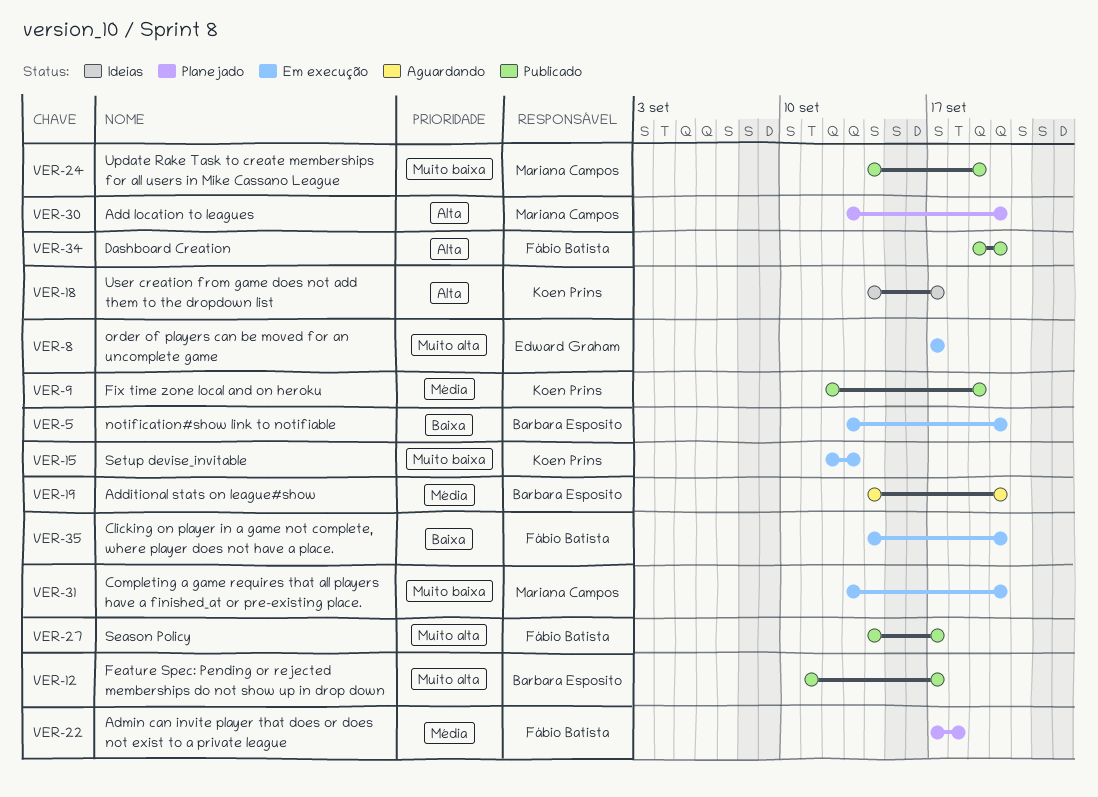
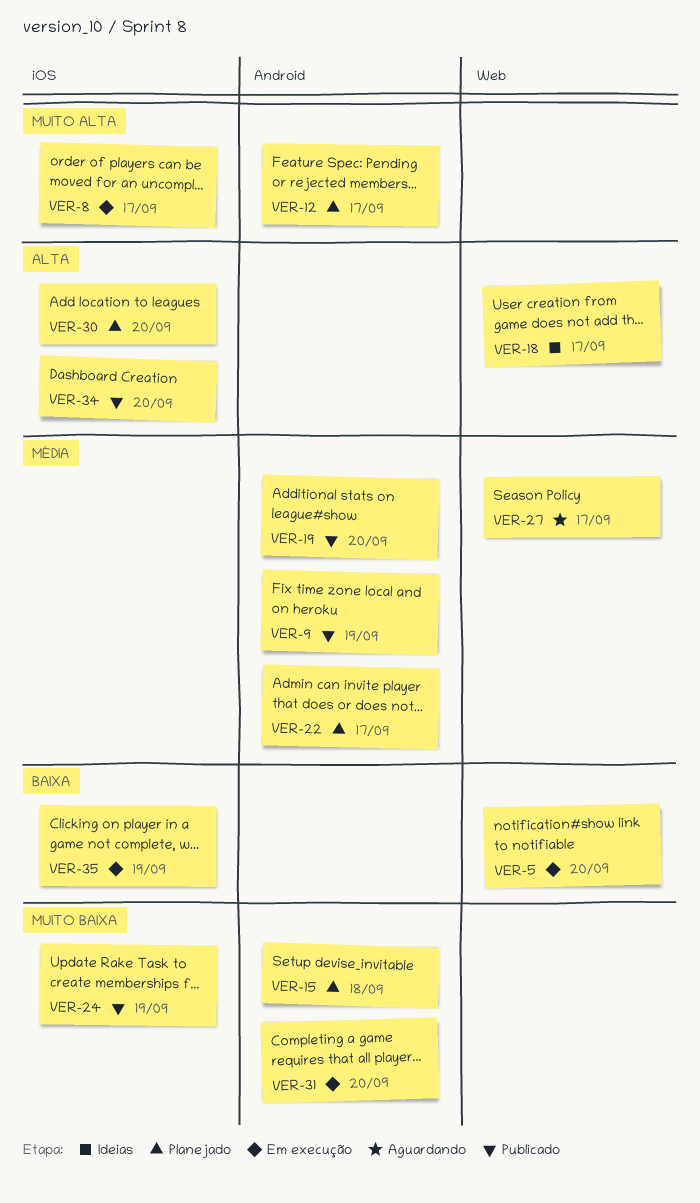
VER-12, status: Publicado -> Planejado
VER-15, status: Em execução -> Planejado
VER-15, due: Sep 13 -> Sep 18
VER-19, status: Aguardando -> Publicado
VER-22, due: Sep 18 -> Sep 17
VER-27, status: Publicado -> Aguardando
VER-27, priority: Muito alta -> Média
VER-35, due: Sep 20 -> Sep 19

